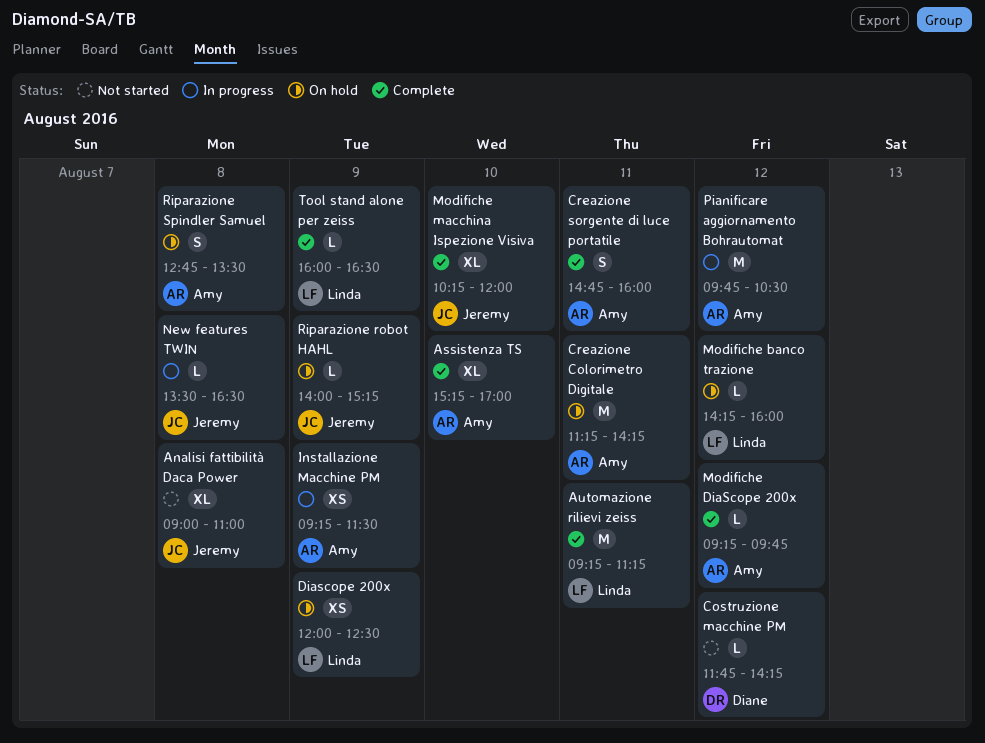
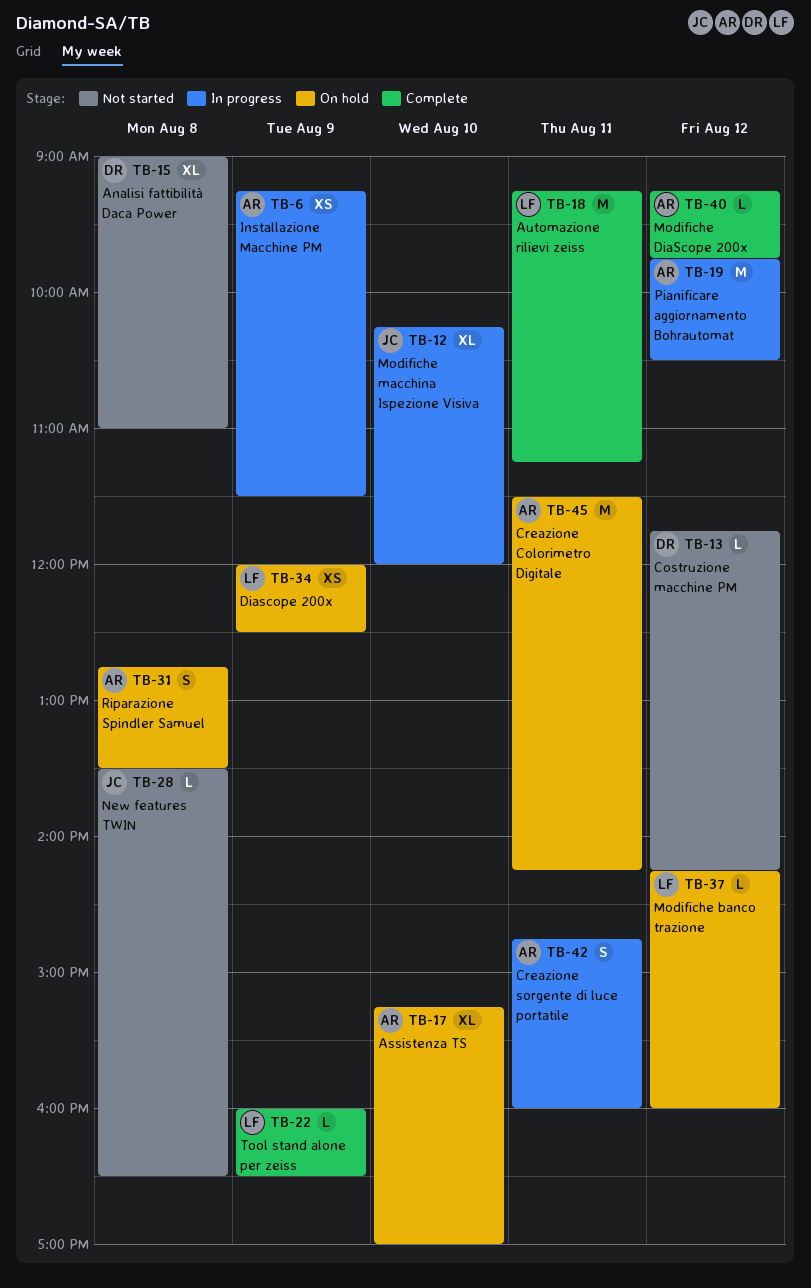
Analisi fattibilità Daca Power, owner: Jeremy -> Diane
Assistenza TS, status: Complete -> On hold
Creazione Colorimetro Digitale, begins: 11:15 -> 11:30
Creazione sorgente di luce portatile, status: Complete -> In progress
Modifiche macchina Ispezione Visiva, status: Complete -> In progress
New features TWIN, status: In progress -> Not started
Riparazione robot HAHL: present -> none

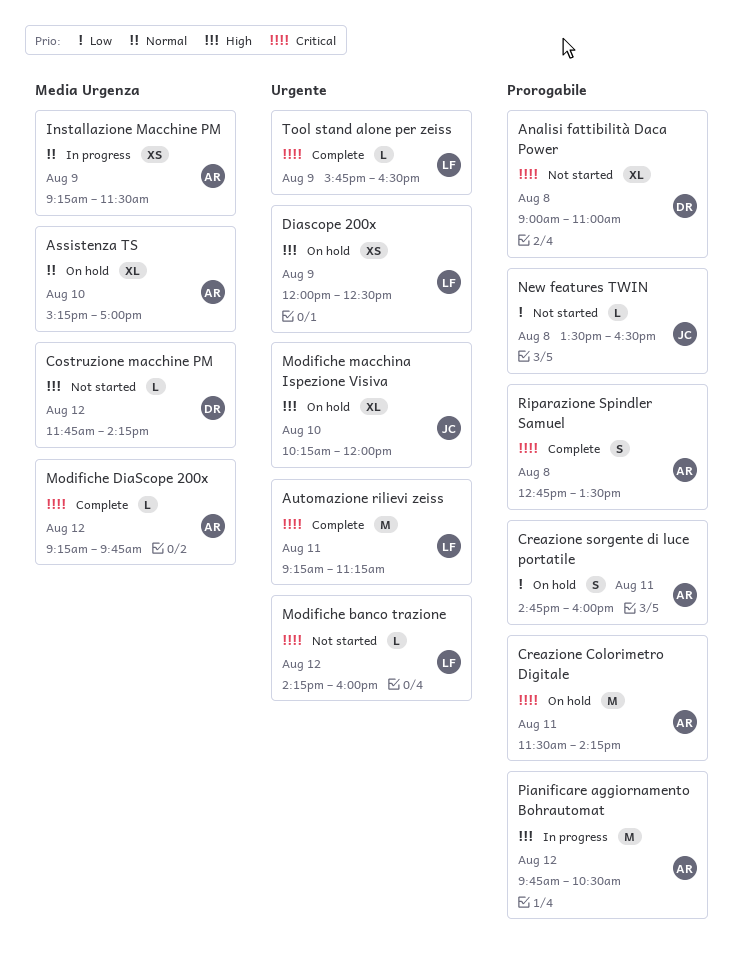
Creazione sorgente di luce portatile, status: In progress -> On hold
Modifiche banco trazione, status: On hold -> Not started
Modifiche macchina Ispezione Visiva, status: In progress -> On hold
Riparazione Spindler Samuel, status: On hold -> Complete
Tool stand alone per zeiss, begins: 16:00 -> 15:45

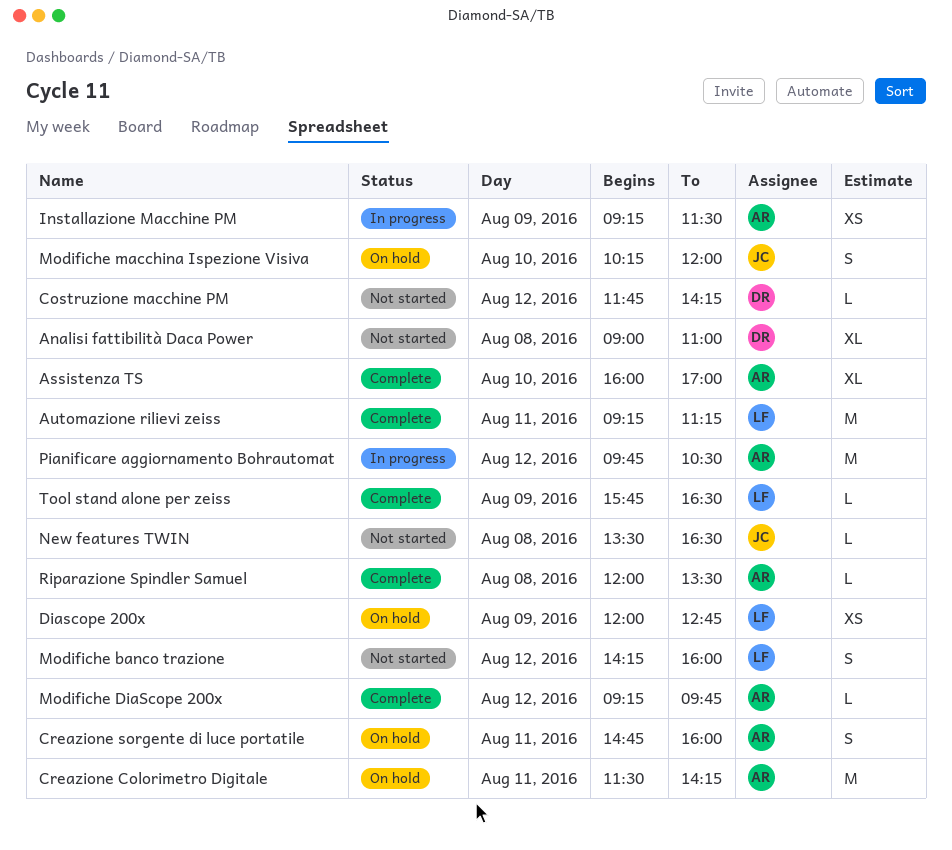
Assistenza TS, status: On hold -> Complete
Assistenza TS, begins: 15:15 -> 16:00
Diascope 200x, ends: 12:30 -> 12:45
Modifiche banco trazione, estimate: L -> S
Modifiche macchina Ispezione Visiva, estimate: XL -> S
Riparazione Spindler Samuel, estimate: S -> L
Riparazione Spindler Samuel, begins: 12:45 -> 12:00

